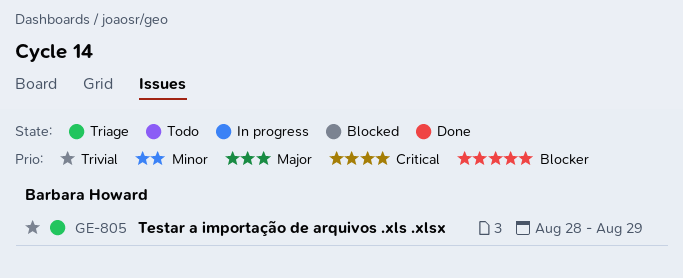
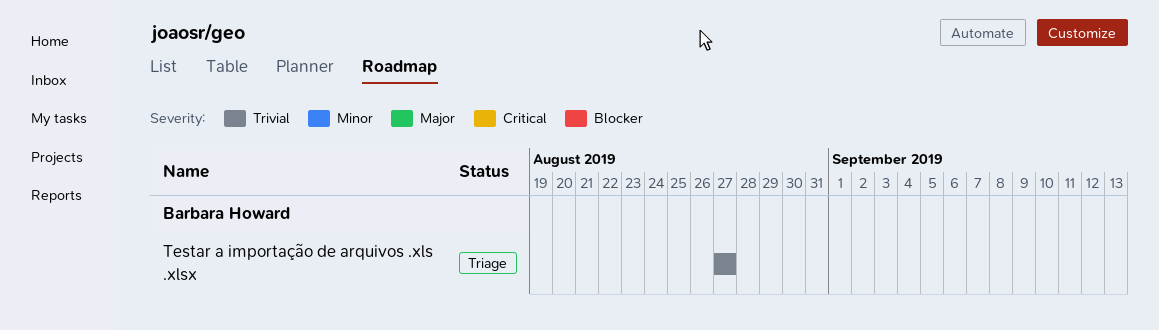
Testar a importação de arquivos .xls .xlsx, start: Aug 28 -> Aug 27
Testar a importação de arquivos .xls .xlsx, due: Aug 29 -> Aug 27

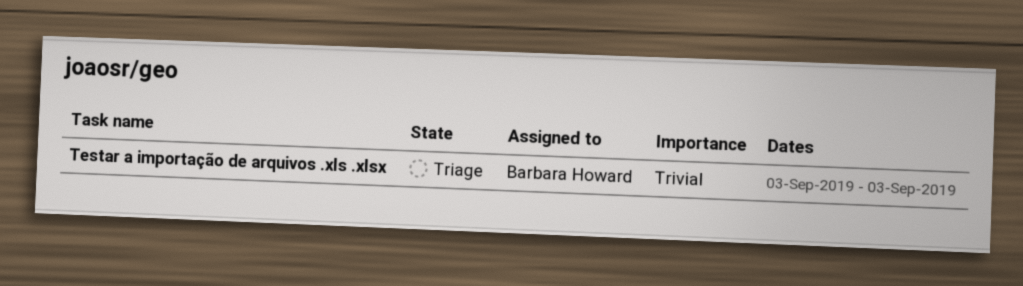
Testar a importação de arquivos .xls .xlsx, start: Aug 27 -> Sep 3
Testar a importação de arquivos .xls .xlsx, due: Aug 27 -> Sep 3

